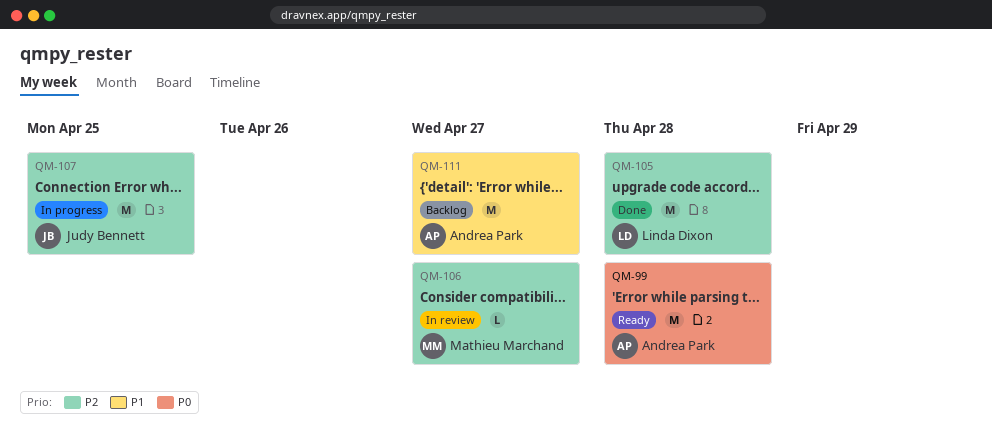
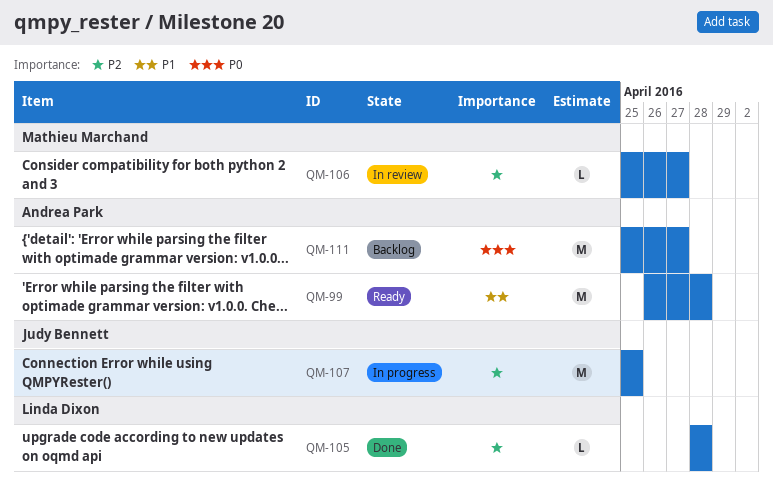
QM-99, priority: P0 -> P1
QM-105, estimate: M -> L
QM-111, priority: P1 -> P0

